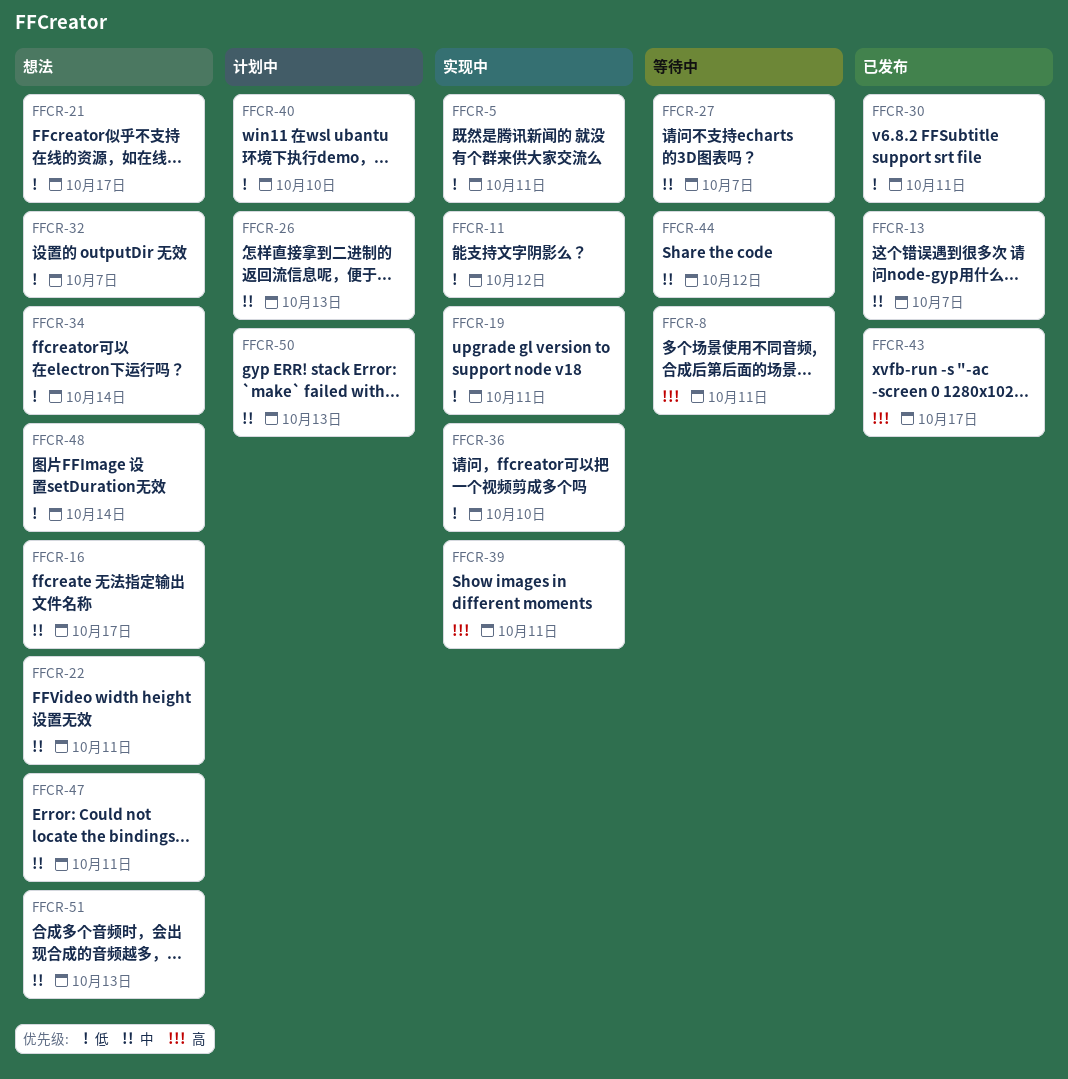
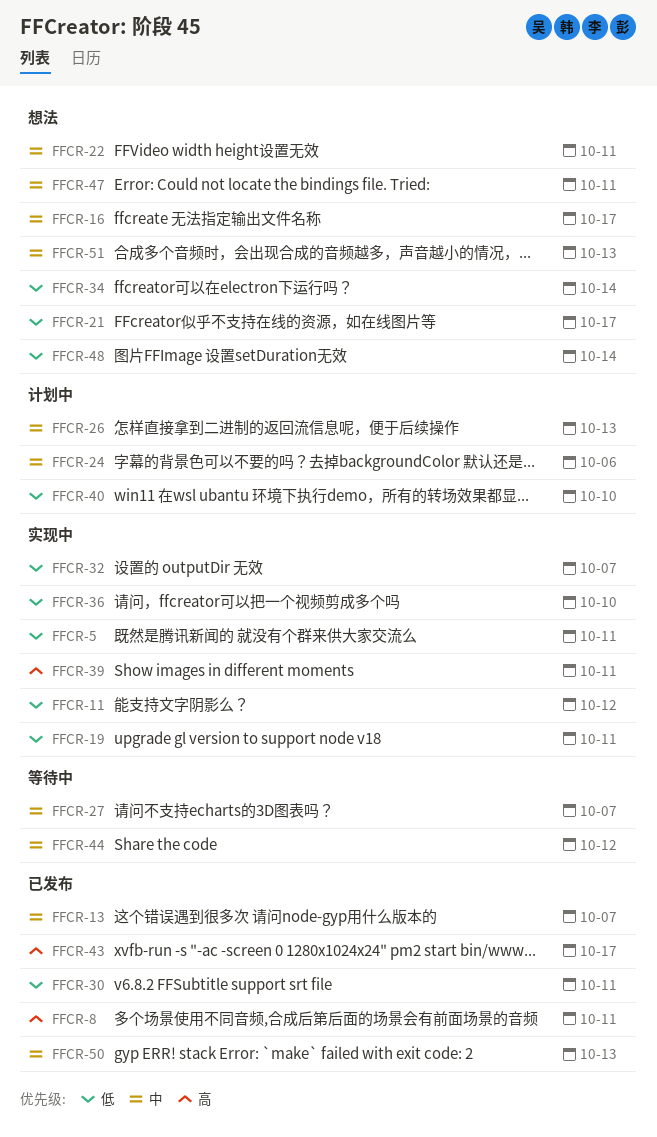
FFCR-8, status: 等待中 -> 已发布
FFCR-24: none -> present
FFCR-32, status: 想法 -> 实现中
FFCR-50, status: 计划中 -> 已发布

